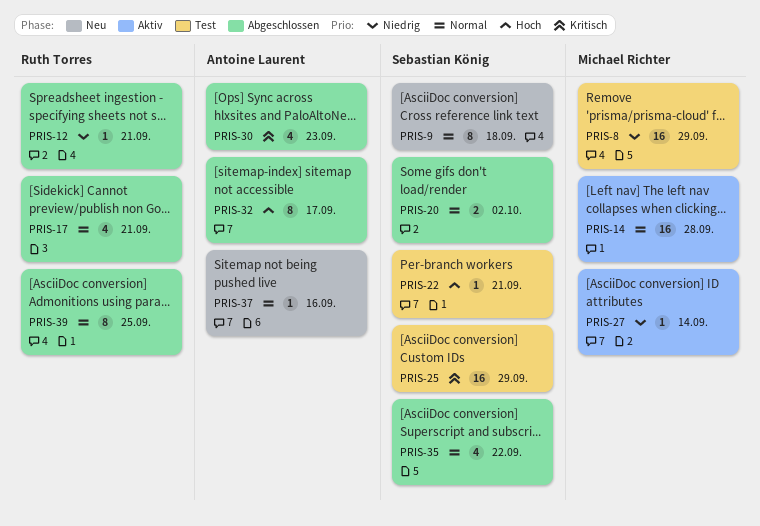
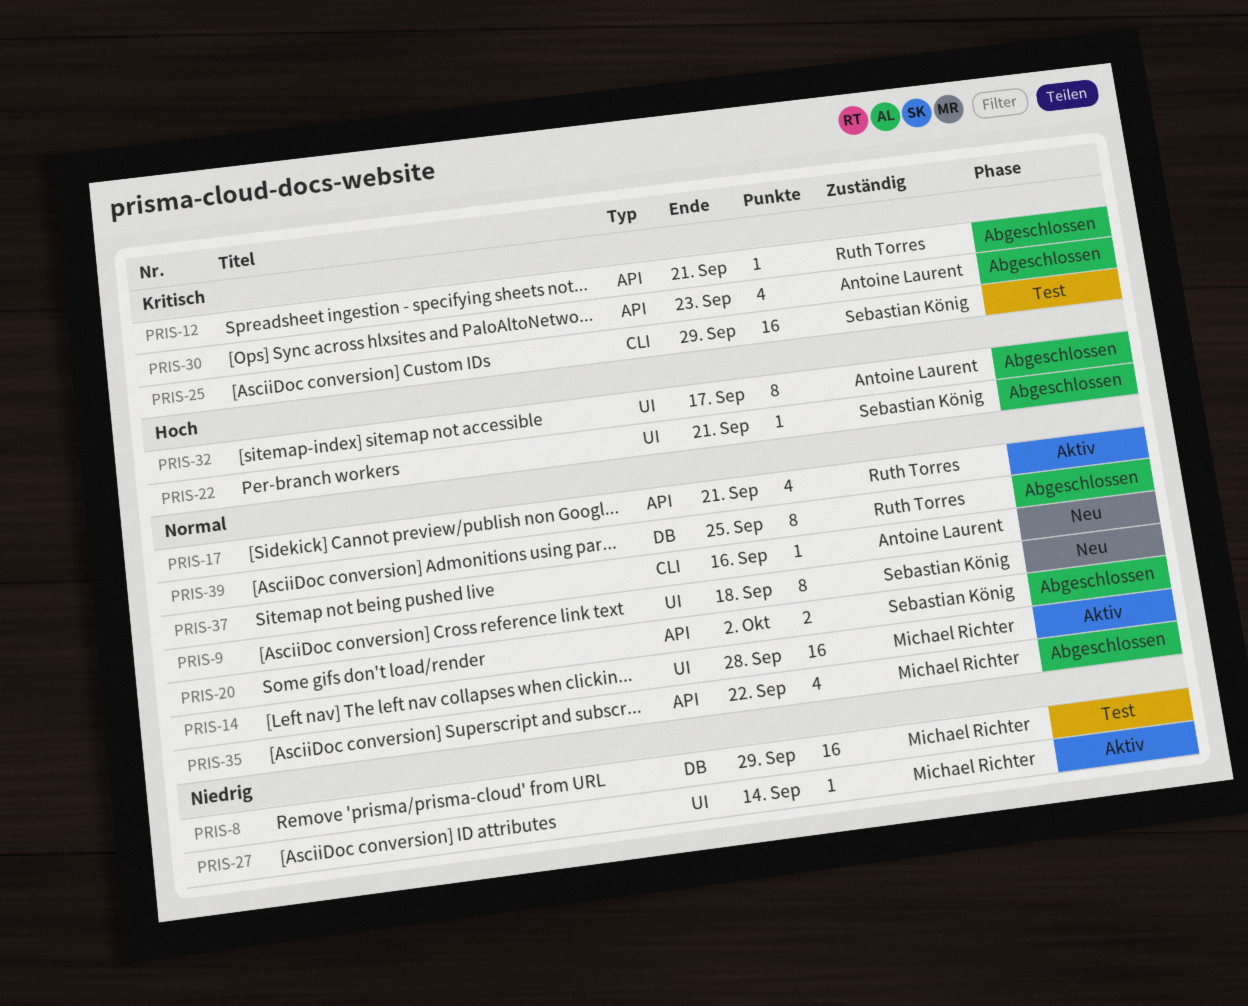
PRIS-12, priority: Niedrig -> Kritisch
PRIS-17, status: Abgeschlossen -> Aktiv
PRIS-22, status: Test -> Abgeschlossen
PRIS-35, owner: Sebastian König -> Michael Richter

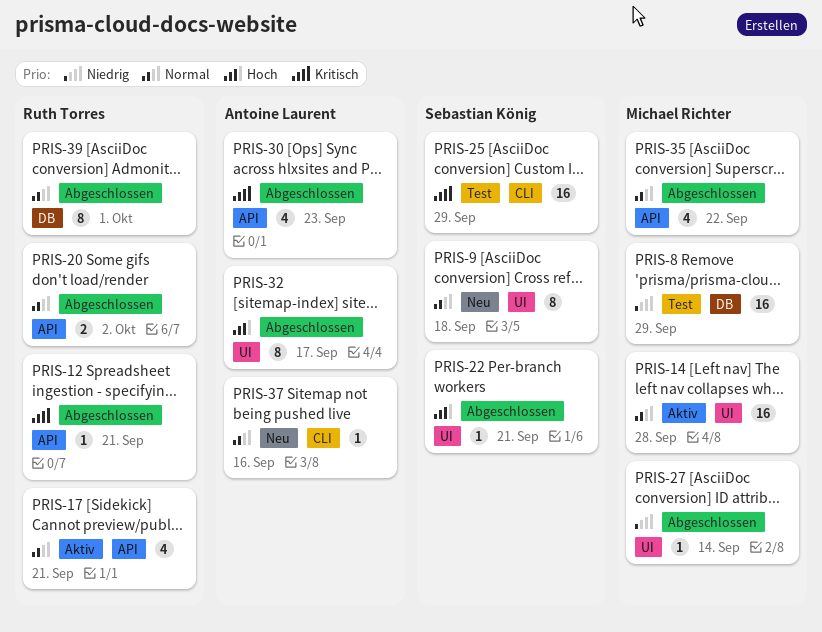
PRIS-20, owner: Sebastian König -> Ruth Torres
PRIS-27, status: Aktiv -> Abgeschlossen
PRIS-39, due: Sep 25 -> Oct 1

